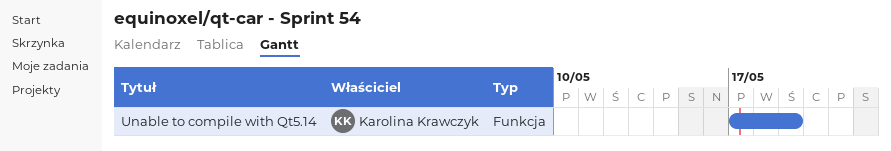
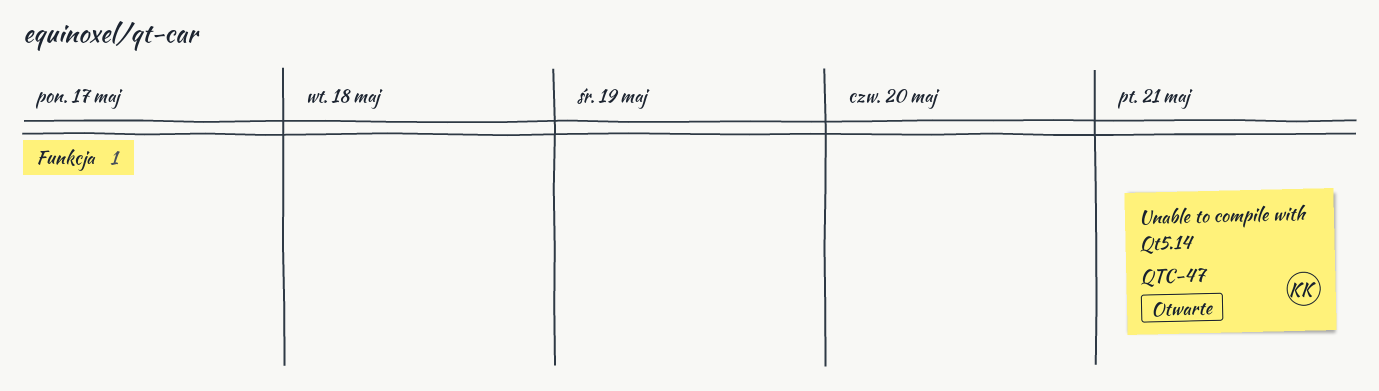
Unable to compile with Qt5.14, due: May 19 -> May 21

